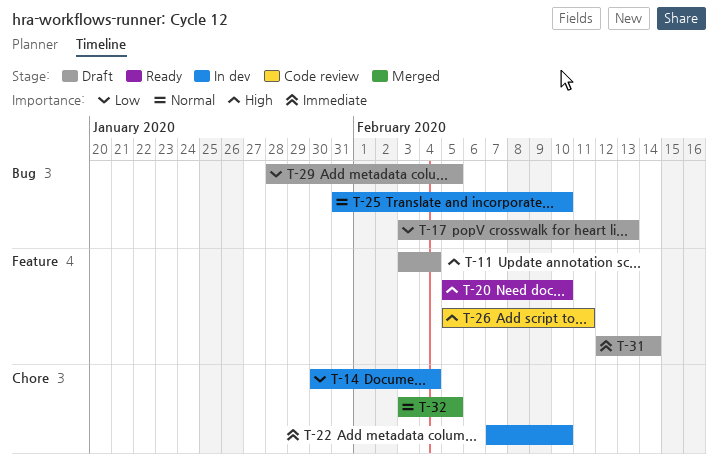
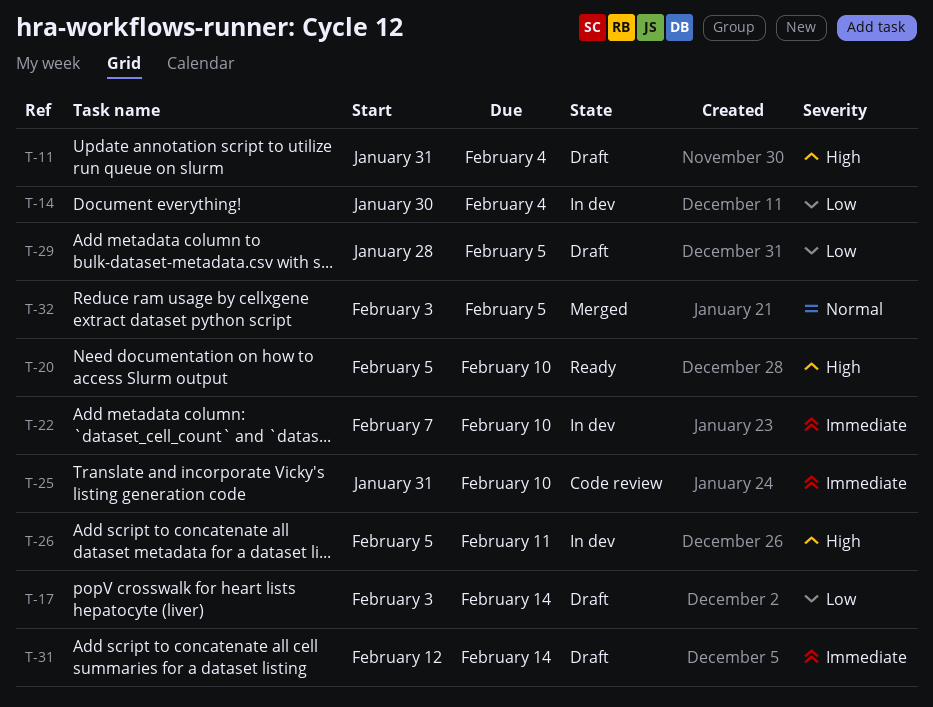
T-11, start: Feb 3 -> Jan 31
T-17, due: Feb 13 -> Feb 14
T-25, status: In dev -> Code review
T-25, priority: Normal -> Immediate
T-26, status: Code review -> In dev

